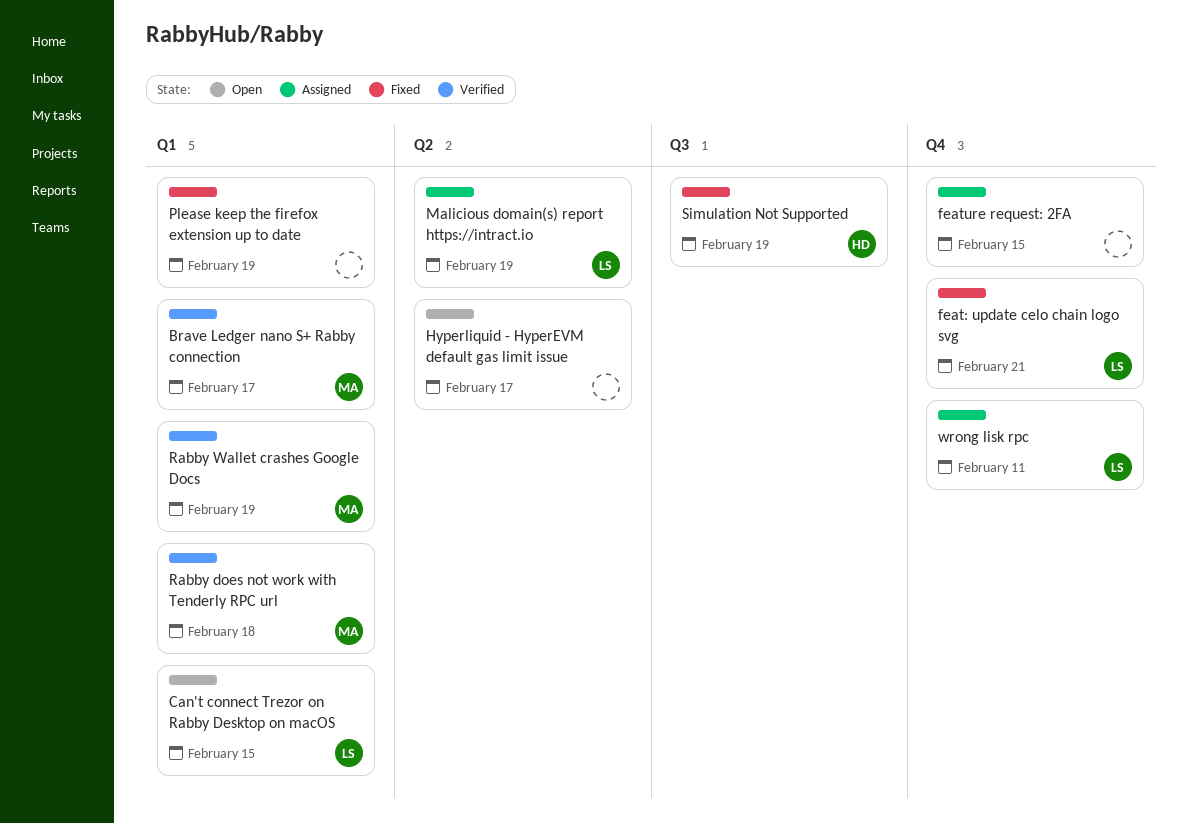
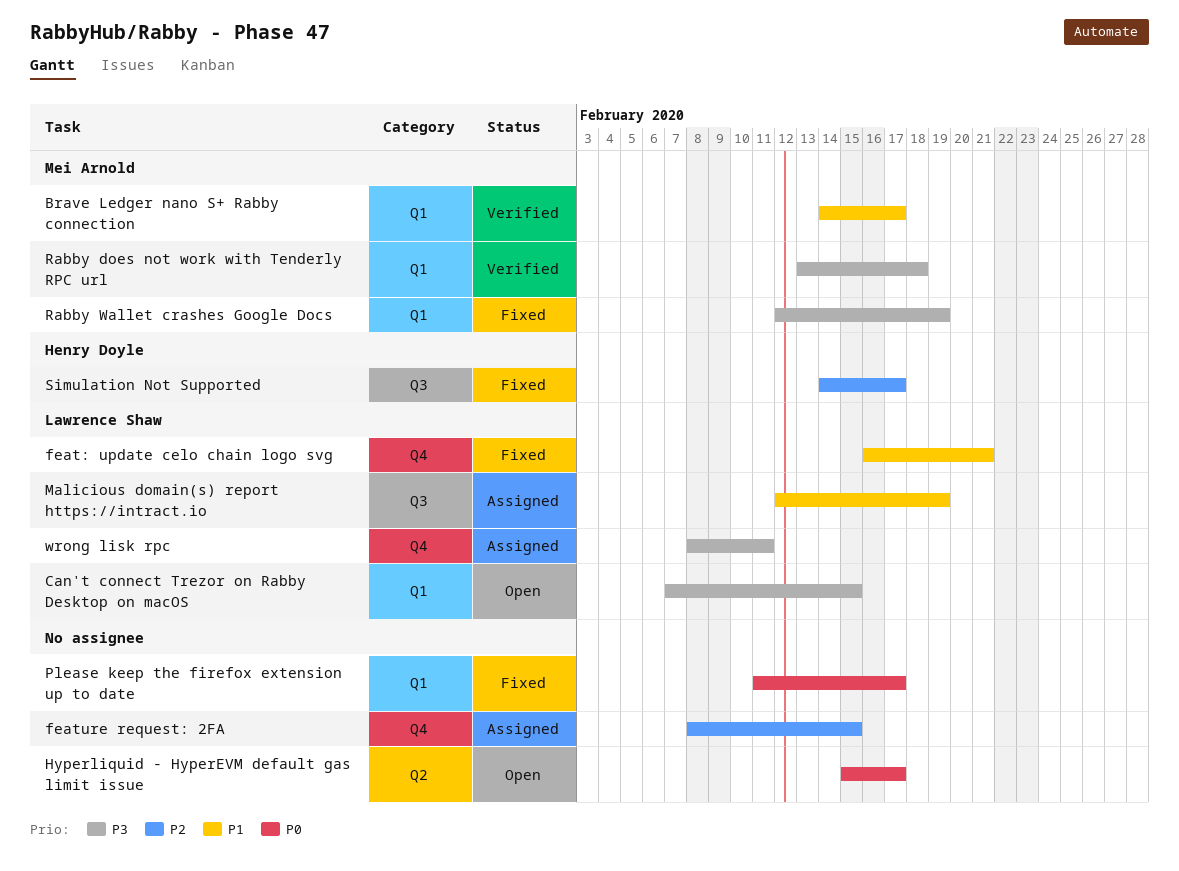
Malicious domain(s) report https://intract.io, label: Q2 -> Q3
Please keep the firefox extension up to date, due: Feb 19 -> Feb 17
Rabby Wallet crashes Google Docs, status: Verified -> Fixed
Simulation Not Supported, due: Feb 19 -> Feb 17

